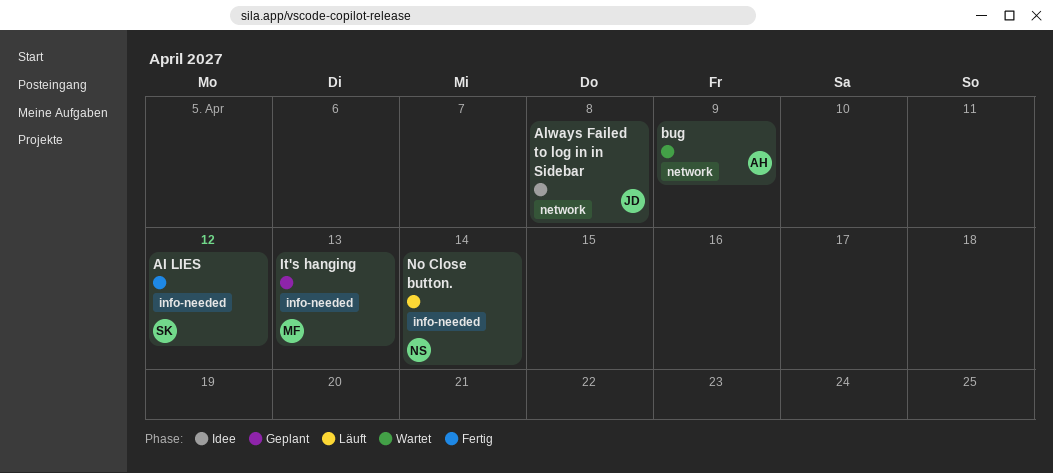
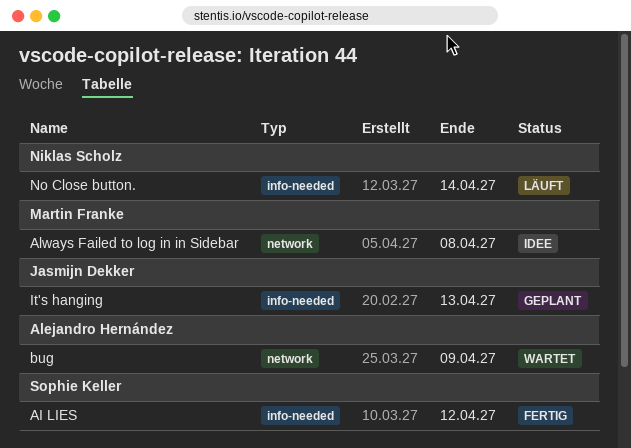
Always Failed to log in in Sidebar, owner: Jasmijn Dekker -> Martin Franke
It's hanging, owner: Martin Franke -> Jasmijn Dekker

